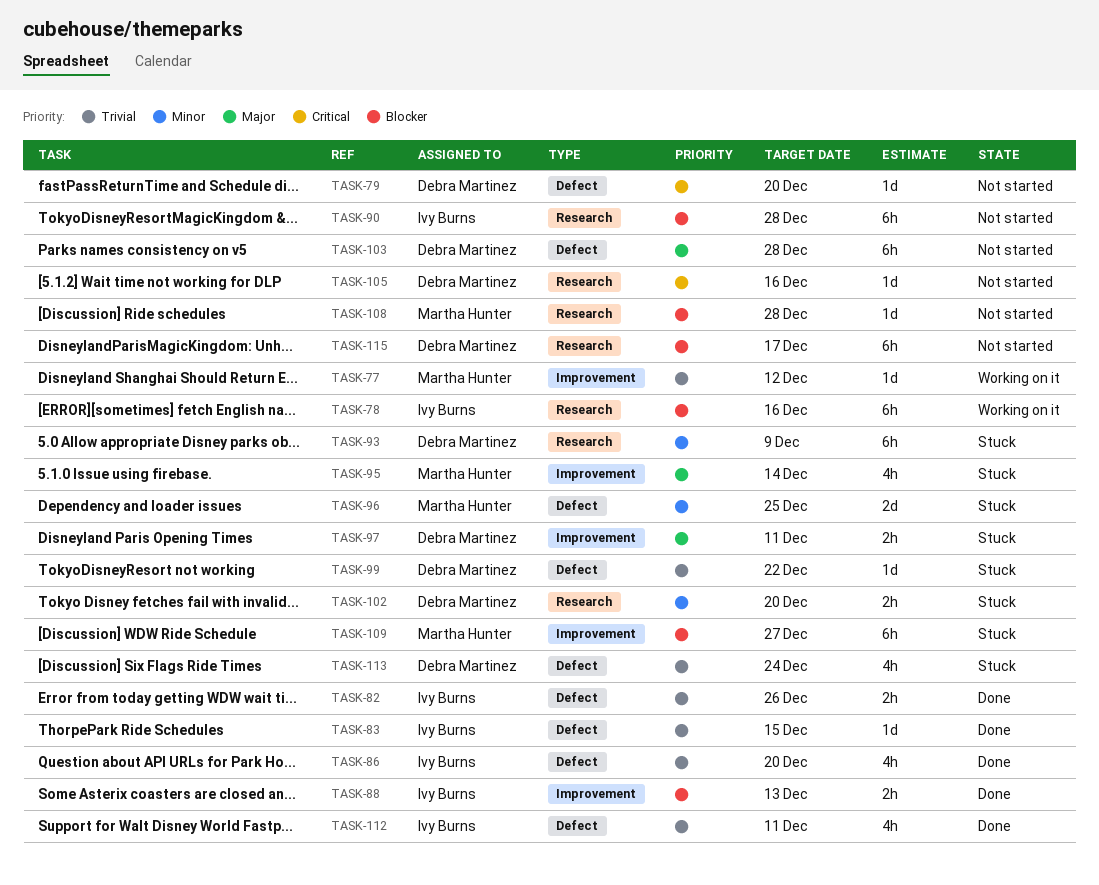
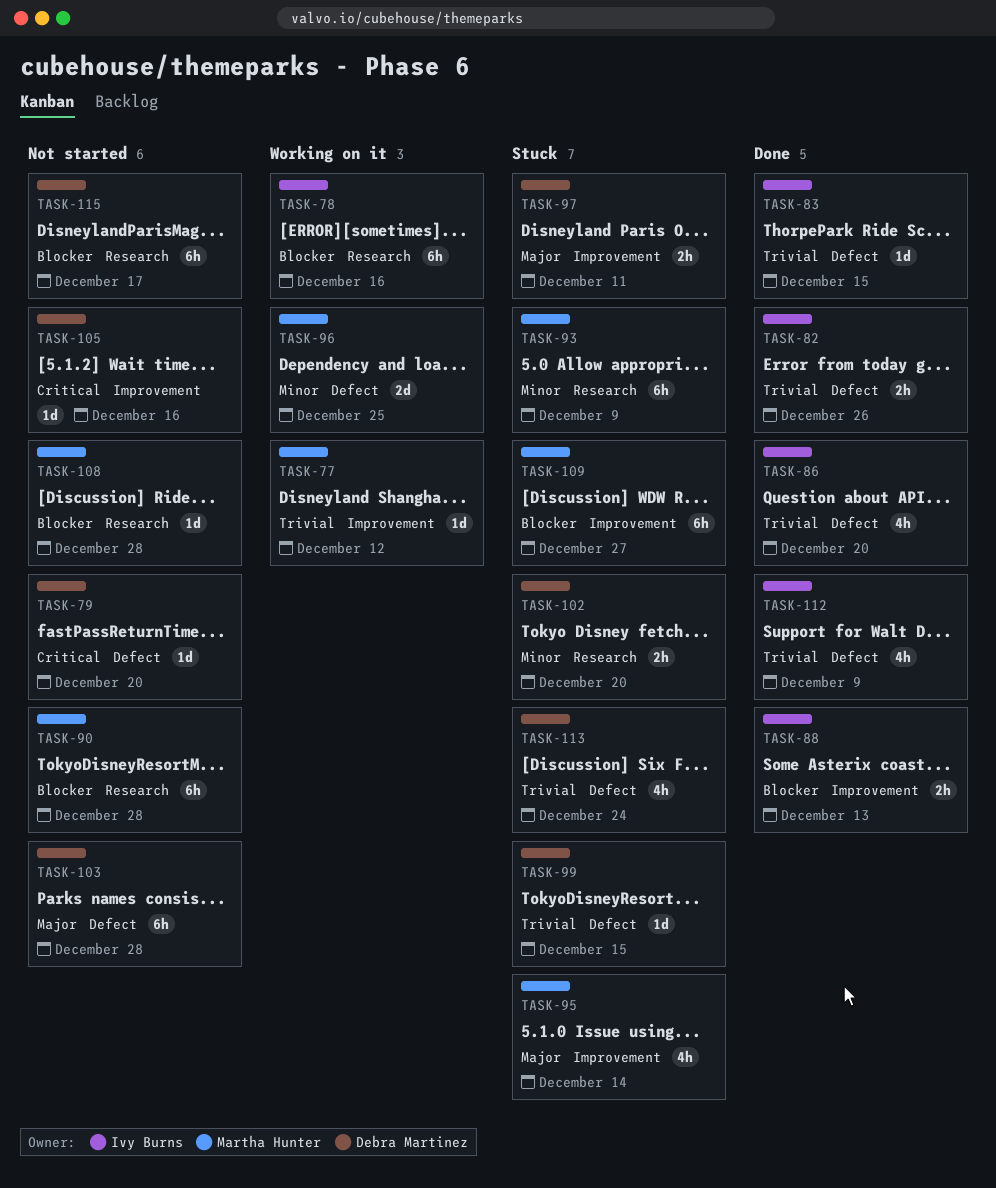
TASK-90, owner: Ivy Burns -> Martha Hunter
TASK-93, owner: Debra Martinez -> Martha Hunter
TASK-96, status: Stuck -> Working on it
TASK-99, due: Dec 22 -> Dec 15
TASK-105, label: Research -> Improvement
TASK-112, due: Dec 11 -> Dec 9

